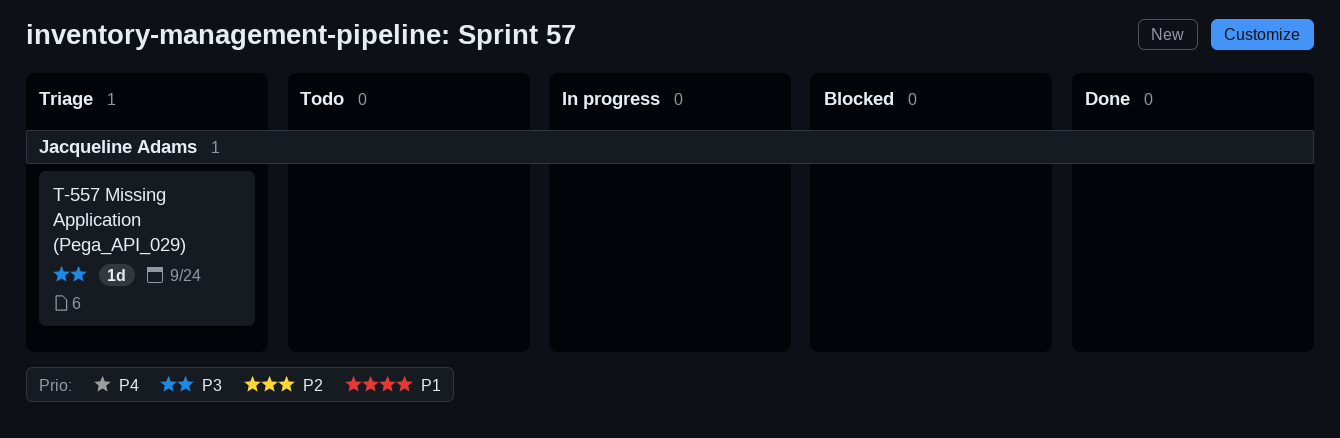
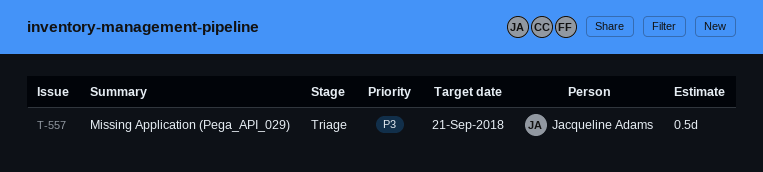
T-557, estimate: 1d -> 0.5d
T-557, due: Sep 24 -> Sep 21

